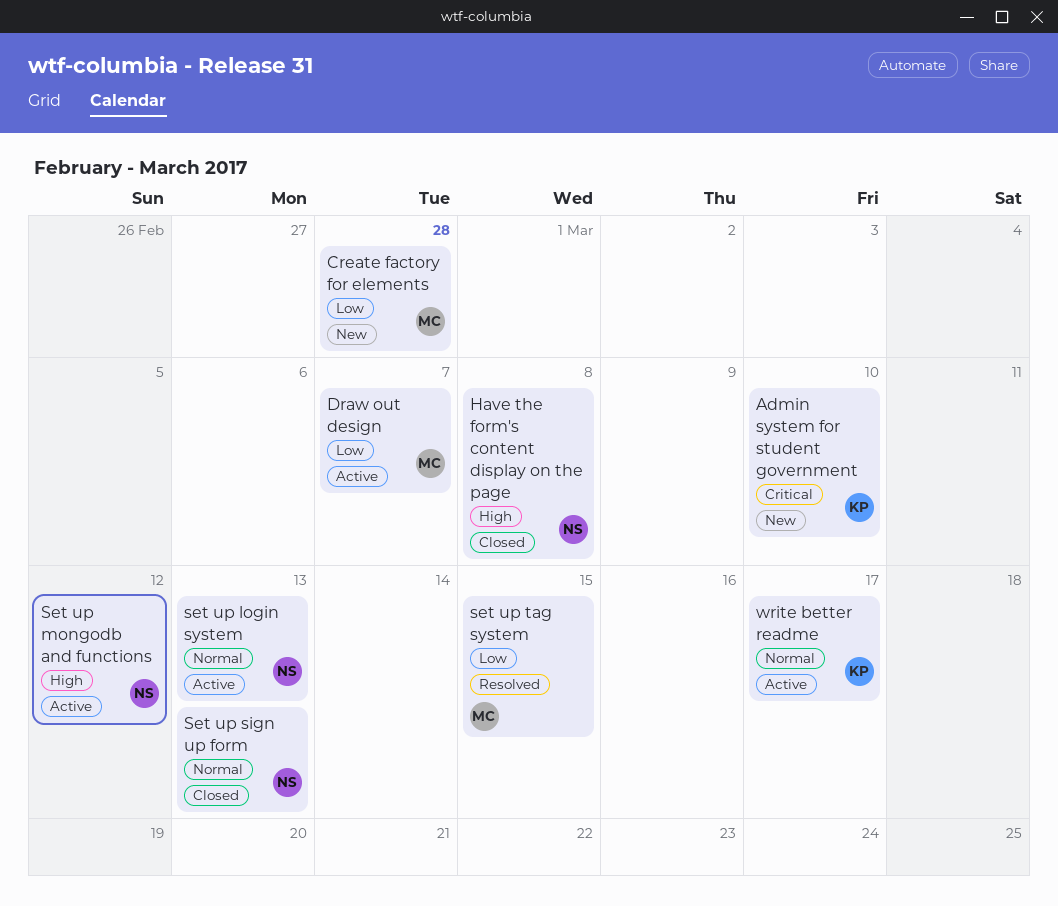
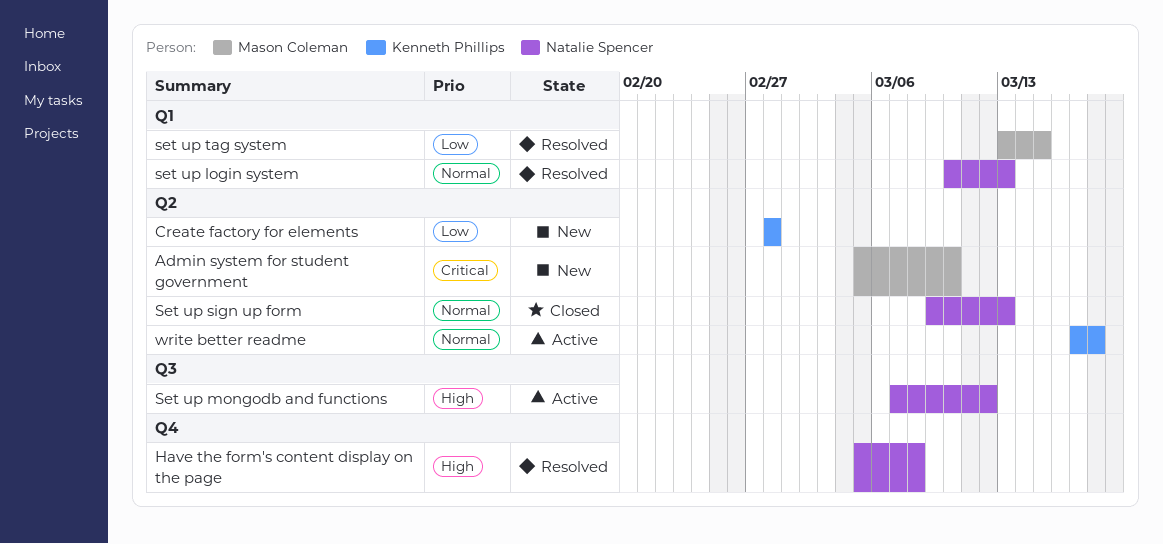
Admin system for student government, owner: Kenneth Phillips -> Mason Coleman
Create factory for elements, owner: Mason Coleman -> Kenneth Phillips
Draw out design: present -> none
Have the form's content display on the page, status: Closed -> Resolved
set up login system, status: Active -> Resolved
write better readme, due: Mar 17 -> Mar 18

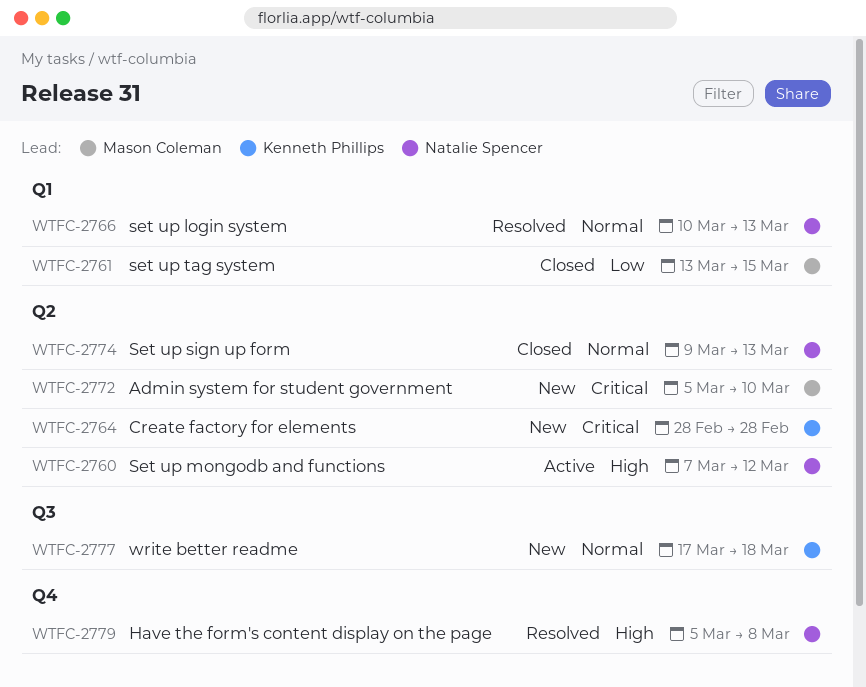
Create factory for elements, priority: Low -> Critical
Set up mongodb and functions, label: Q3 -> Q2
set up tag system, status: Resolved -> Closed
write better readme, status: Active -> New
write better readme, label: Q2 -> Q3

